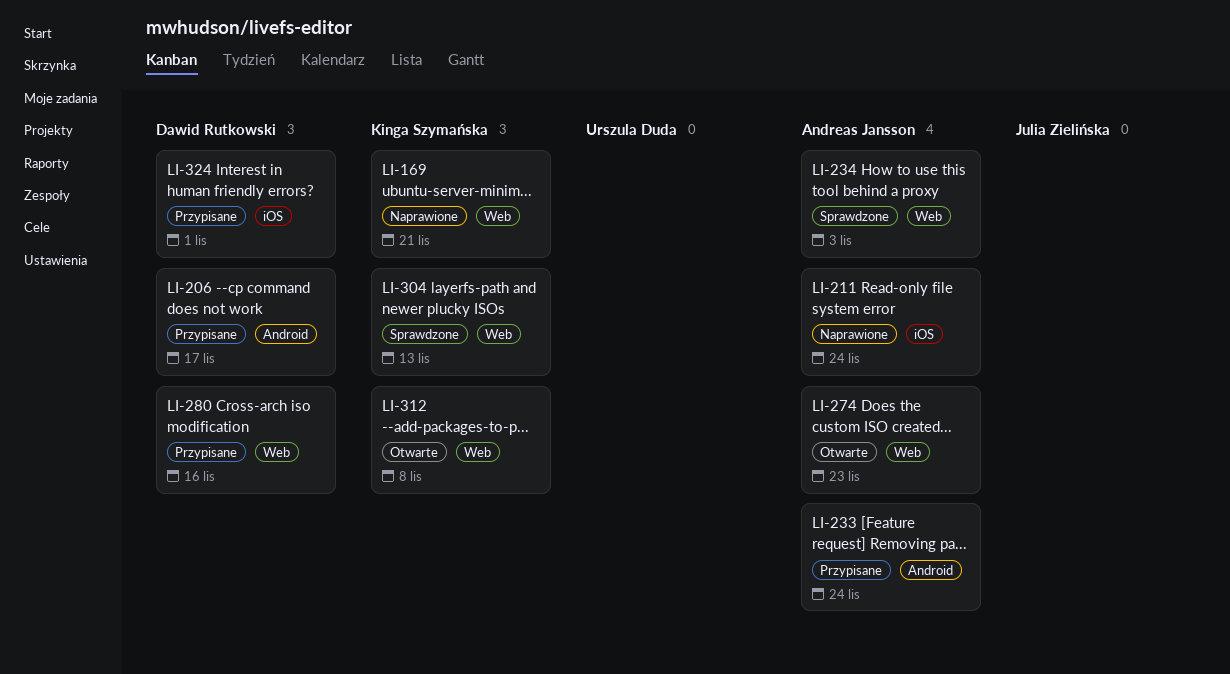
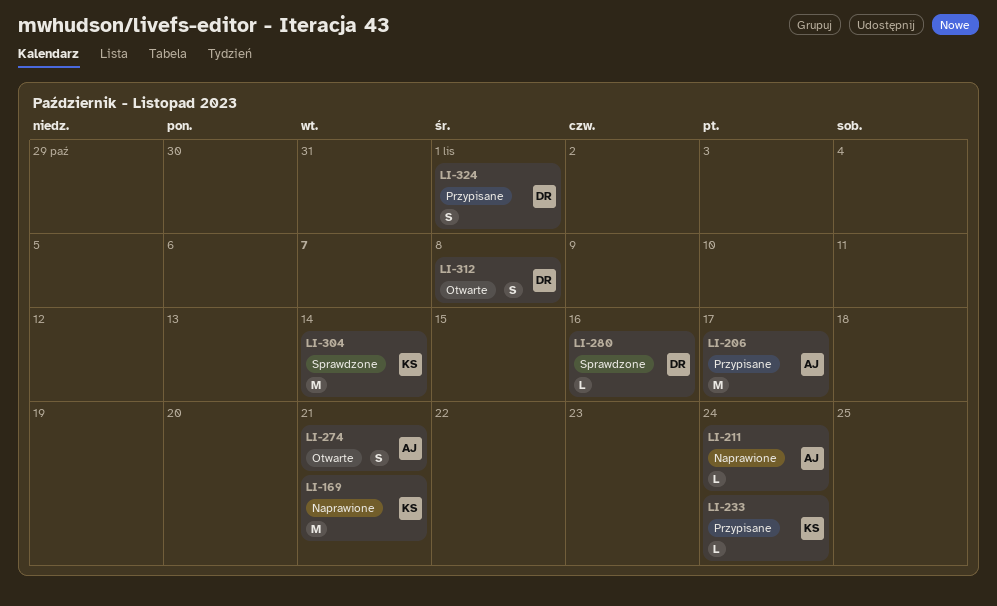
LI-206, owner: Dawid Rutkowski -> Andreas Jansson
LI-233, owner: Andreas Jansson -> Kinga Szymańska
LI-234: present -> none
LI-274, due: Nov 23 -> Nov 21
LI-280, status: Przypisane -> Sprawdzone
LI-304, due: Nov 13 -> Nov 14
LI-312, owner: Kinga Szymańska -> Dawid Rutkowski

